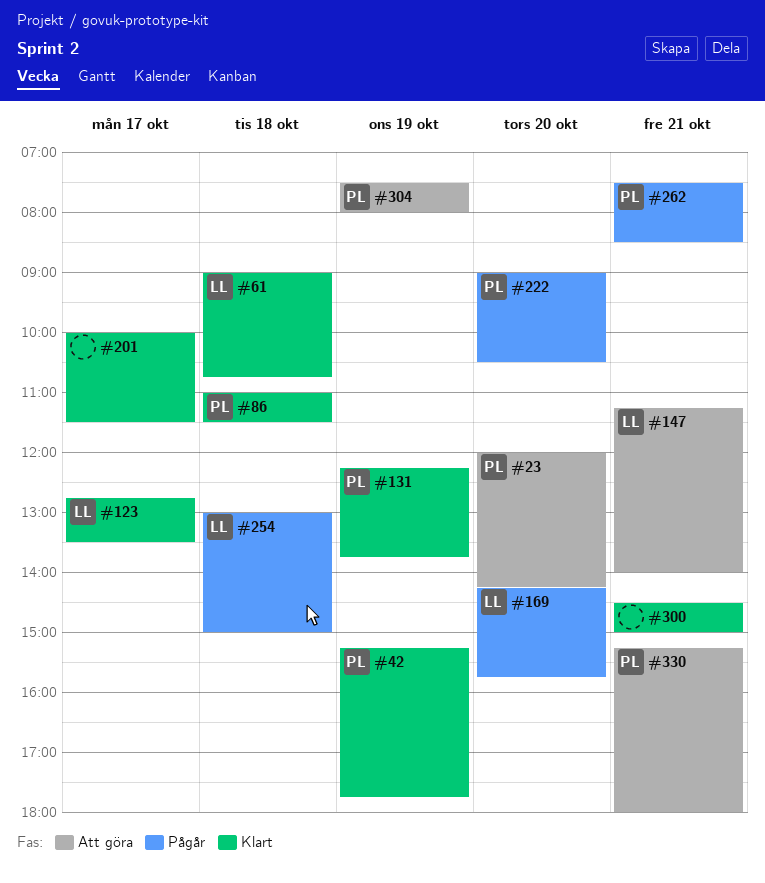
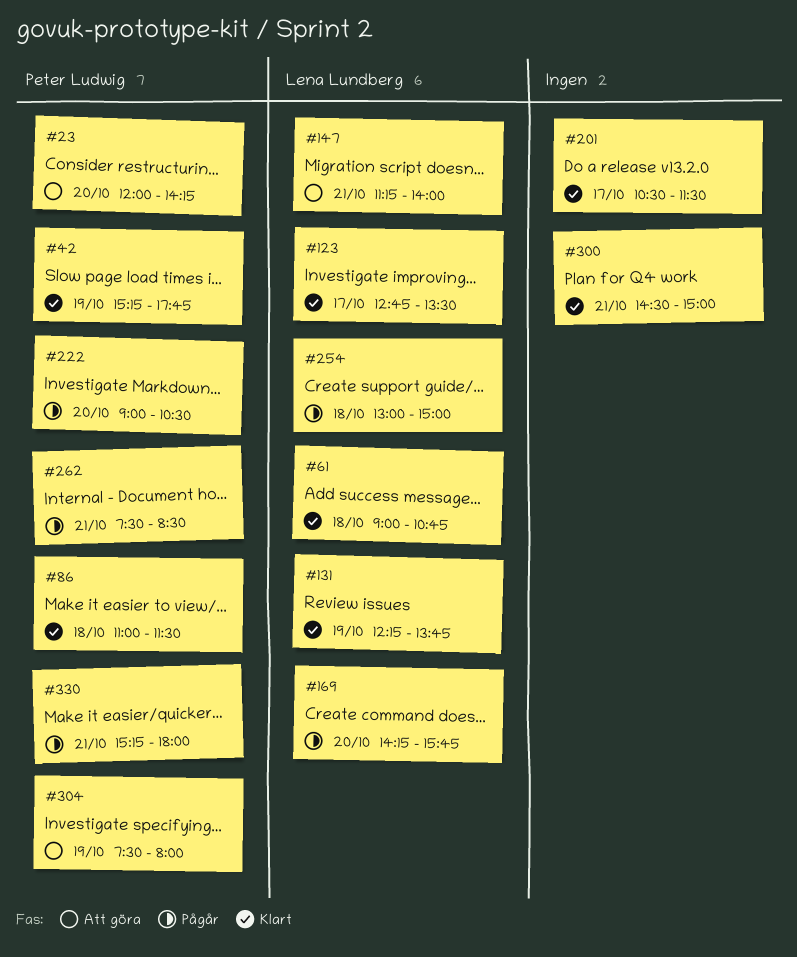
#131, owner: Peter Ludwig -> Lena Lundberg
#201, begins: 10:00 -> 10:30
#330, status: Att göra -> Pågår

